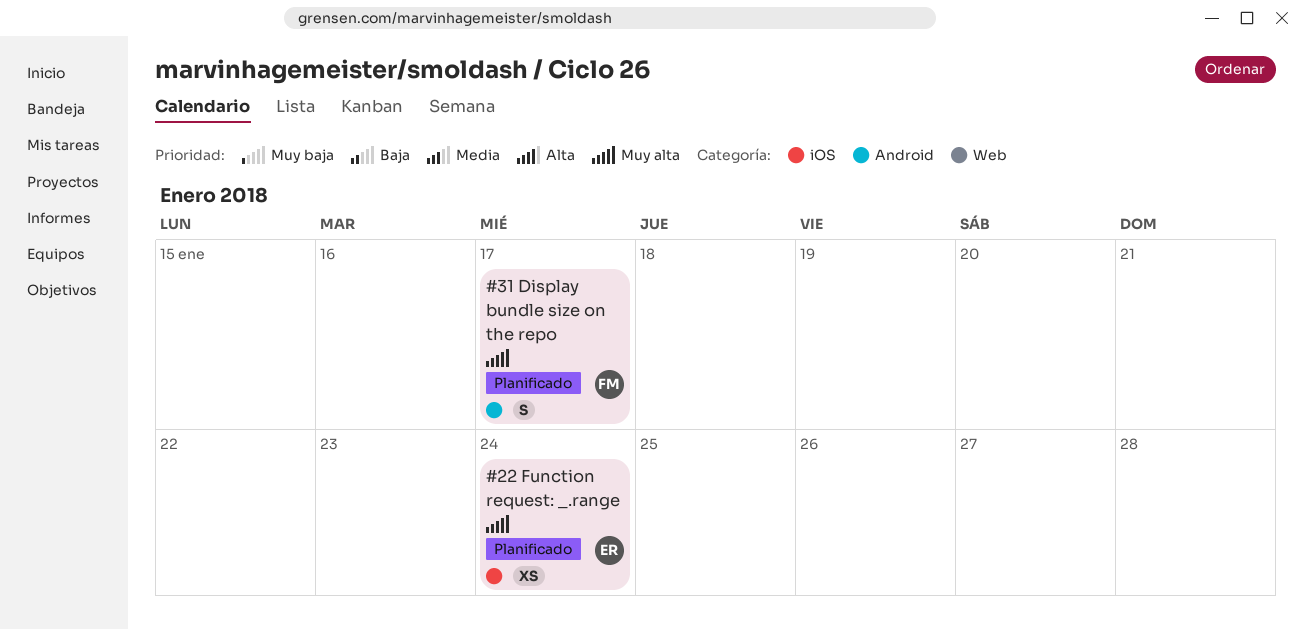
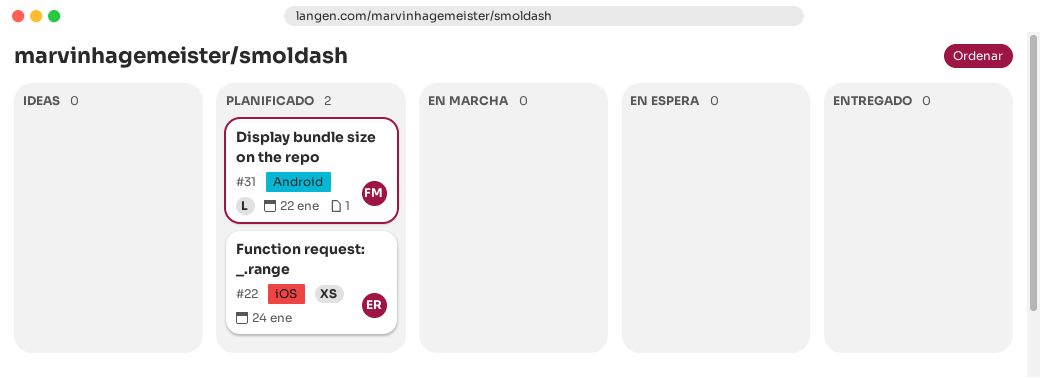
#31, estimate: S -> L
#31, due: Jan 17 -> Jan 22

